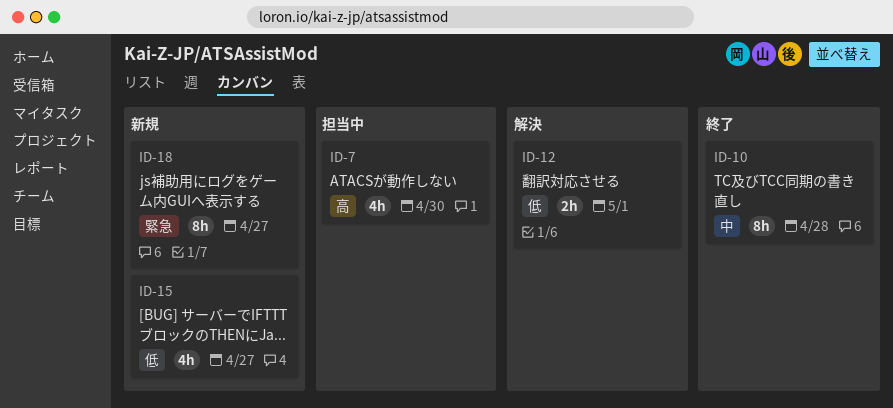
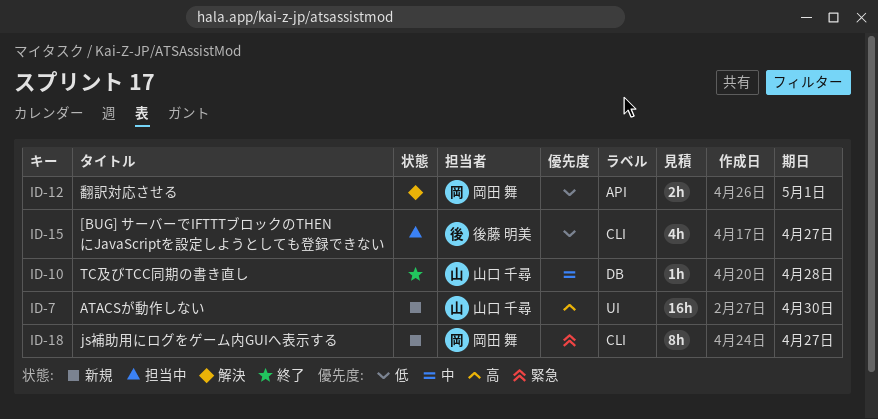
ID-7, status: 担当中 -> 新規
ID-7, estimate: 4h -> 16h
ID-10, estimate: 8h -> 1h
ID-15, status: 新規 -> 担当中

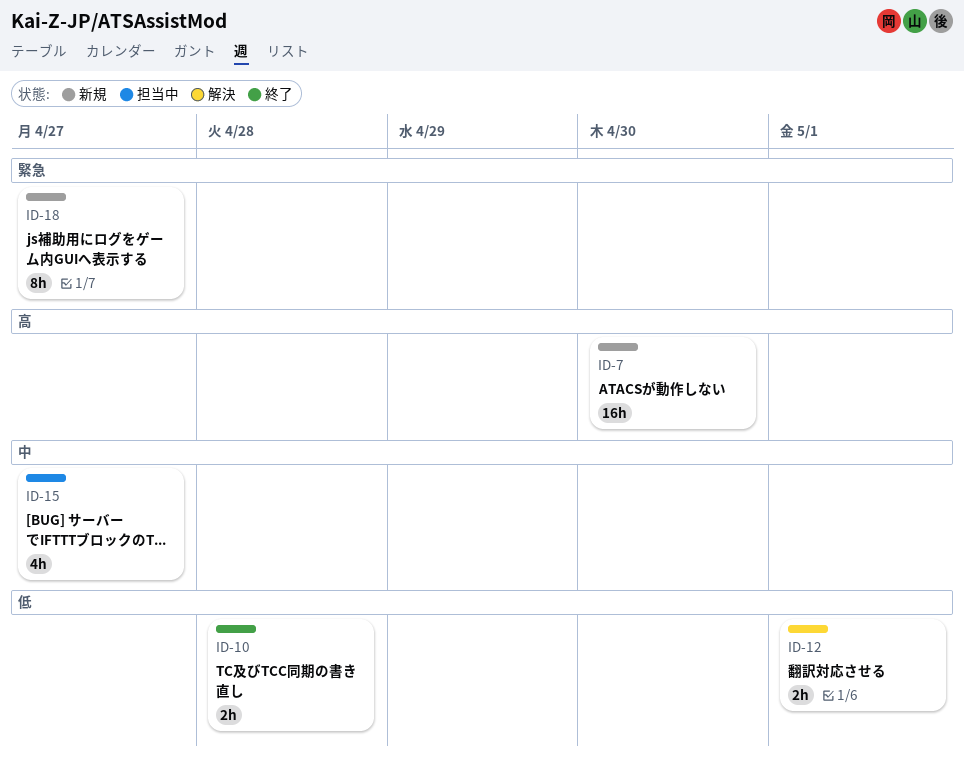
ID-10, priority: 中 -> 低
ID-10, estimate: 1h -> 2h
ID-15, priority: 低 -> 中

